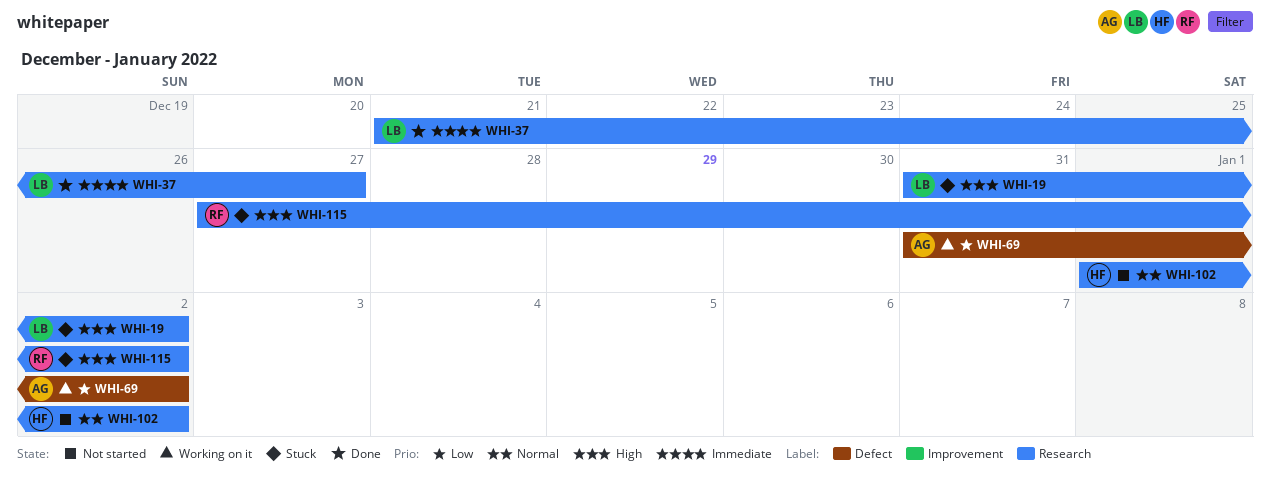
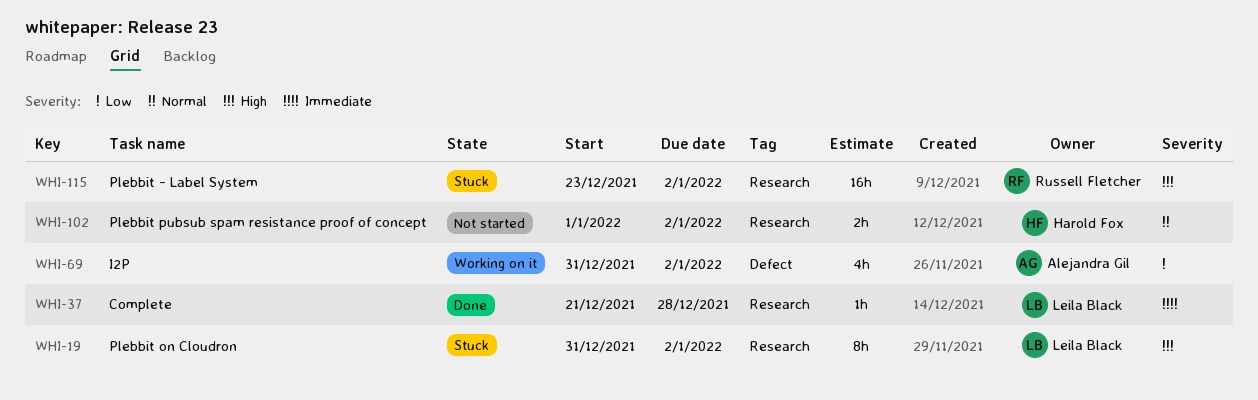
WHI-37, due: Dec 27 -> Dec 28
WHI-115, start: Dec 27 -> Dec 23

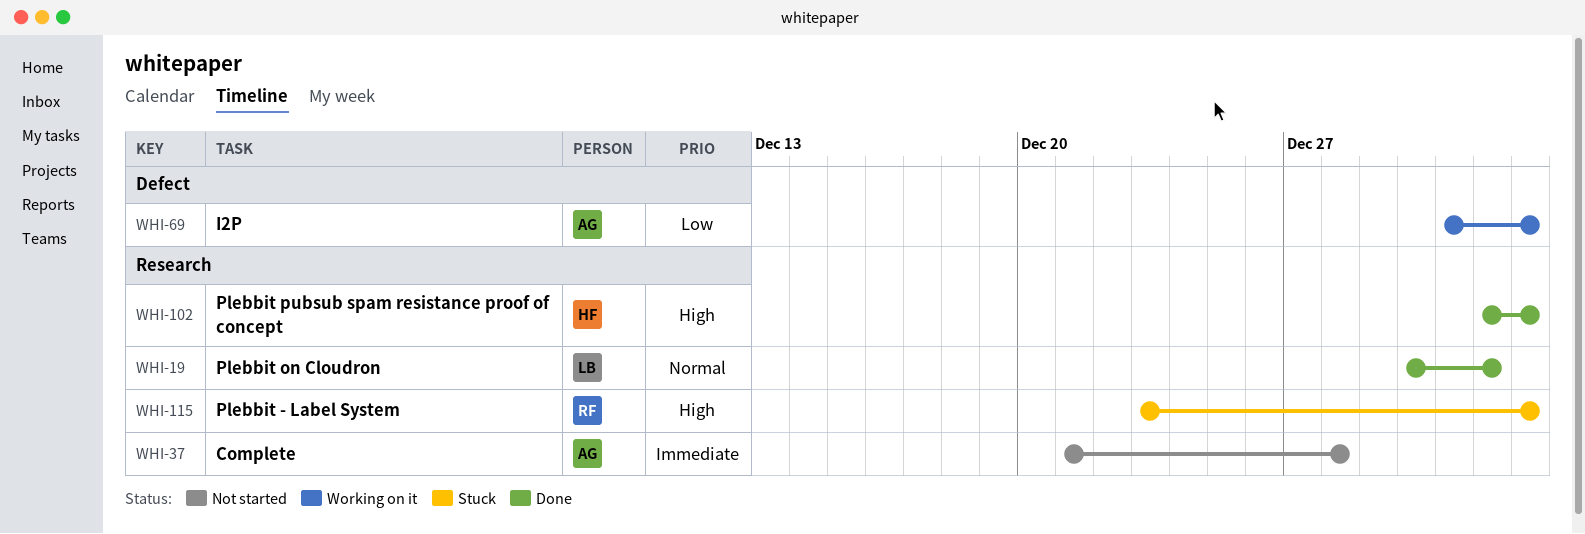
WHI-19, status: Stuck -> Done
WHI-19, priority: High -> Normal
WHI-19, start: Dec 31 -> Dec 30
WHI-19, due: Jan 2 -> Jan 1
WHI-37, status: Done -> Not started
WHI-37, owner: Leila Black -> Alejandra Gil
WHI-102, status: Not started -> Done
WHI-102, priority: Normal -> High

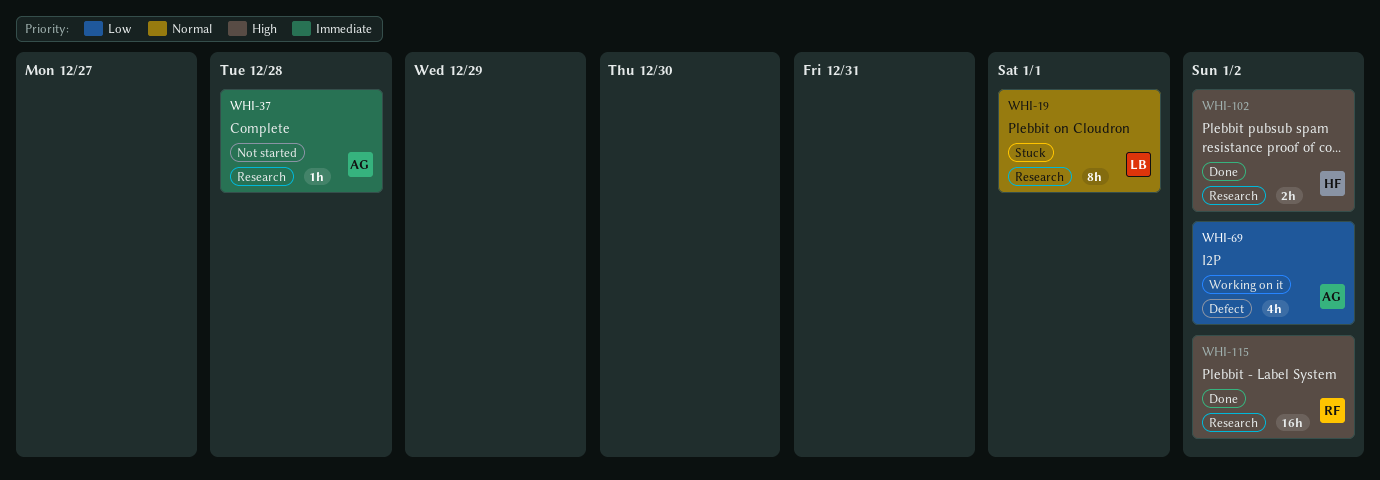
WHI-19, status: Done -> Stuck
WHI-115, status: Stuck -> Done

